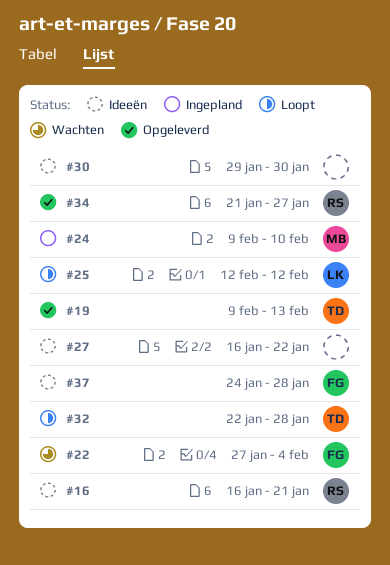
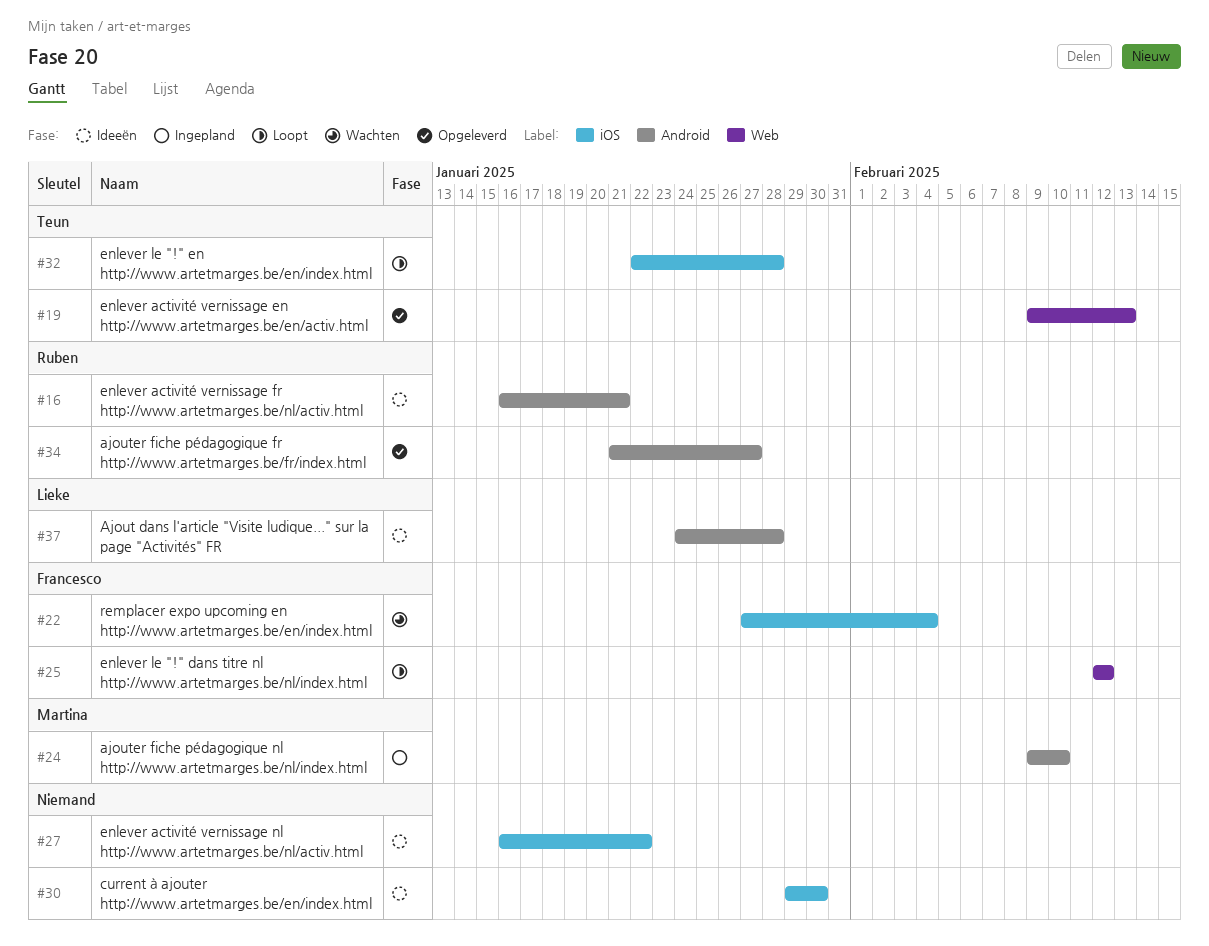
#25, owner: Lieke -> Francesco
#37, owner: Francesco -> Lieke

